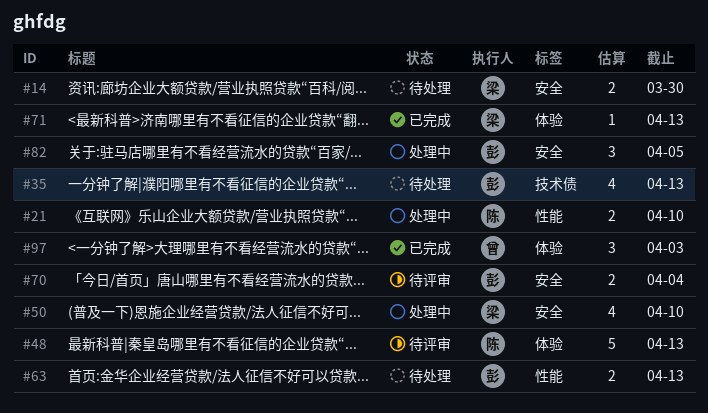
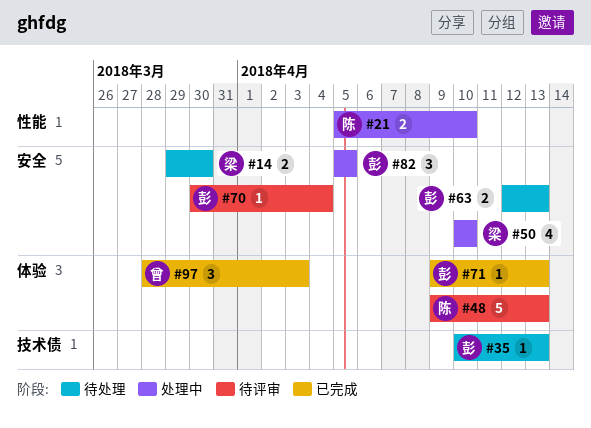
#35, estimate: 4 -> 1
#63, label: 性能 -> 安全
#70, estimate: 2 -> 1
#71, owner: 梁 -> 彭

